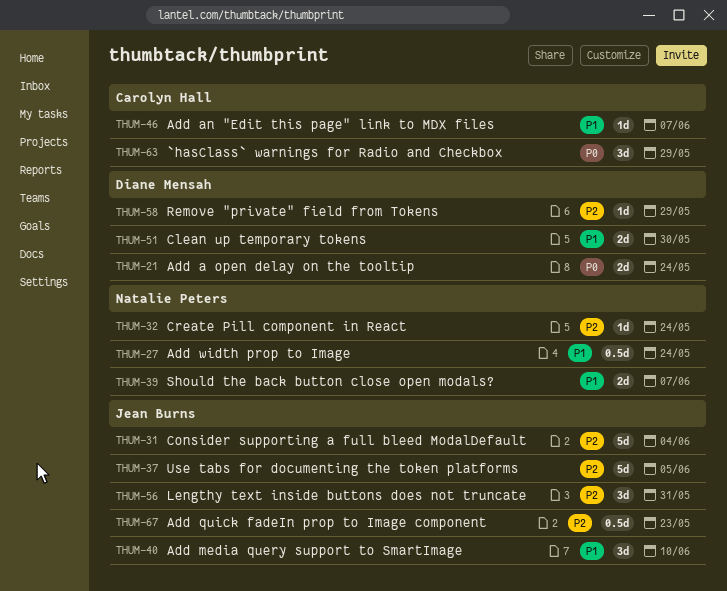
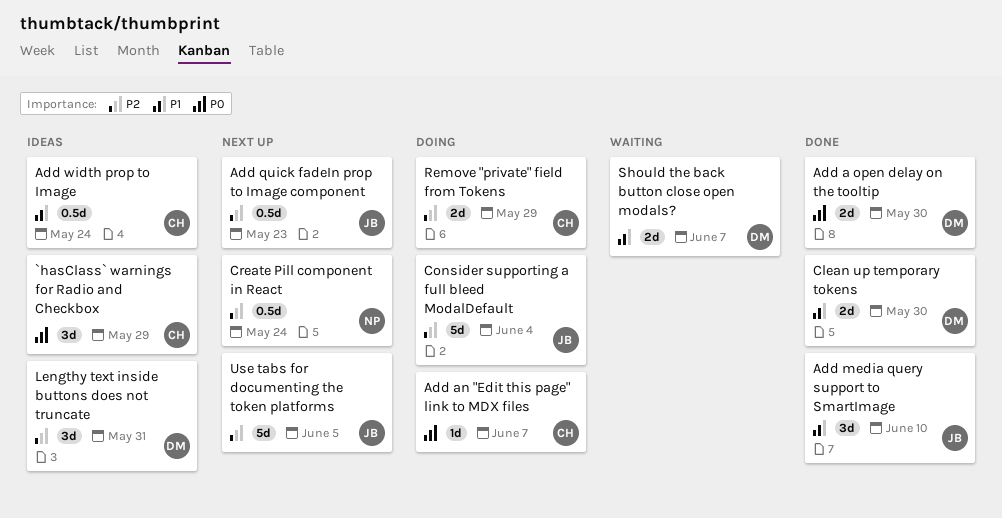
Add a open delay on the tooltip, due: May 24 -> May 30
Add an "Edit this page" link to MDX files, priority: P1 -> P0
Add width prop to Image, owner: Natalie Peters -> Carolyn Hall
Create Pill component in React, estimate: 1d -> 0.5d
Lengthy text inside buttons does not truncate, owner: Jean Burns -> Diane Mensah
Remove "private" field from Tokens, owner: Diane Mensah -> Carolyn Hall
Remove "private" field from Tokens, estimate: 1d -> 2d
Should the back button close open modals?, owner: Natalie Peters -> Diane Mensah

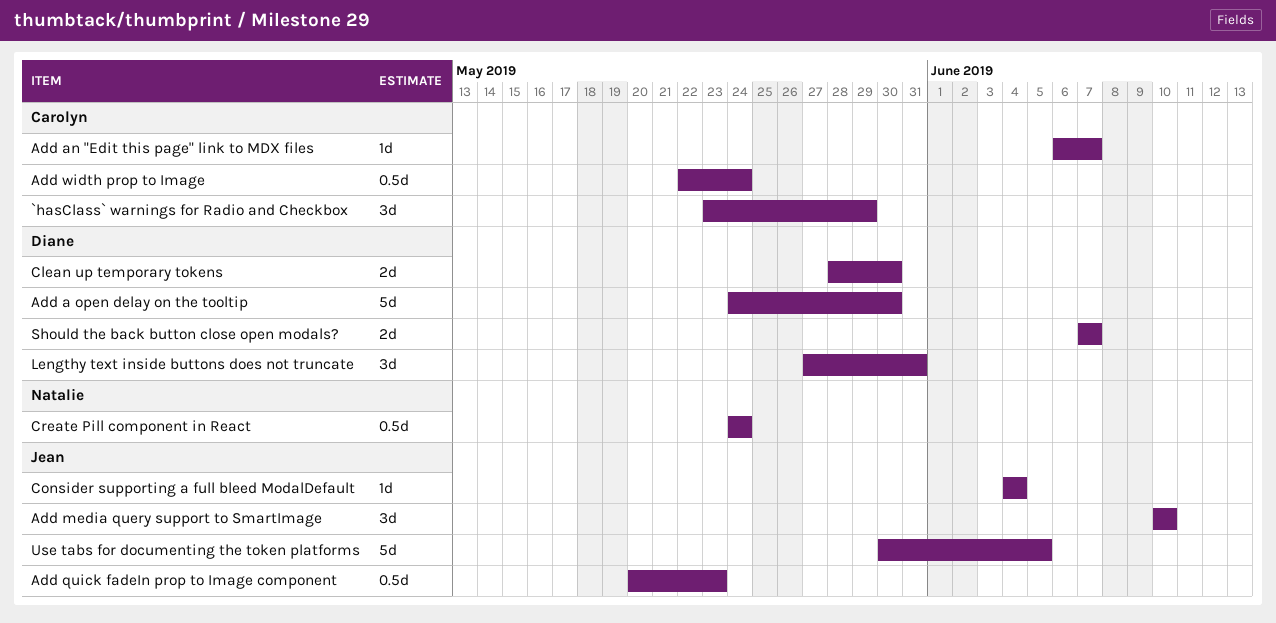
Add a open delay on the tooltip, estimate: 2d -> 5d
Consider supporting a full bleed ModalDefault, estimate: 5d -> 1d
Remove "private" field from Tokens: present -> none

